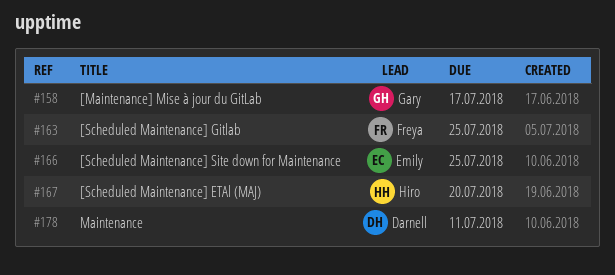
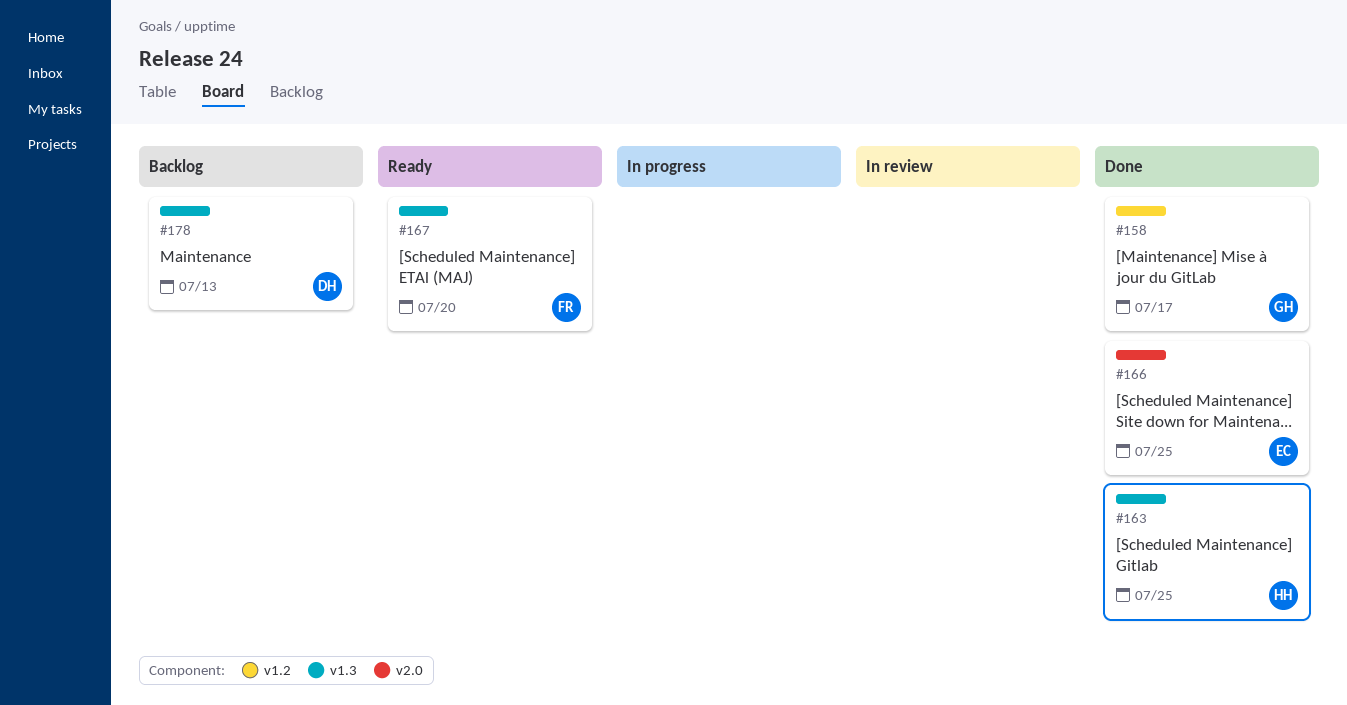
#163, owner: Freya -> Hiro
#167, owner: Hiro -> Freya
#178, due: Jul 11 -> Jul 13

